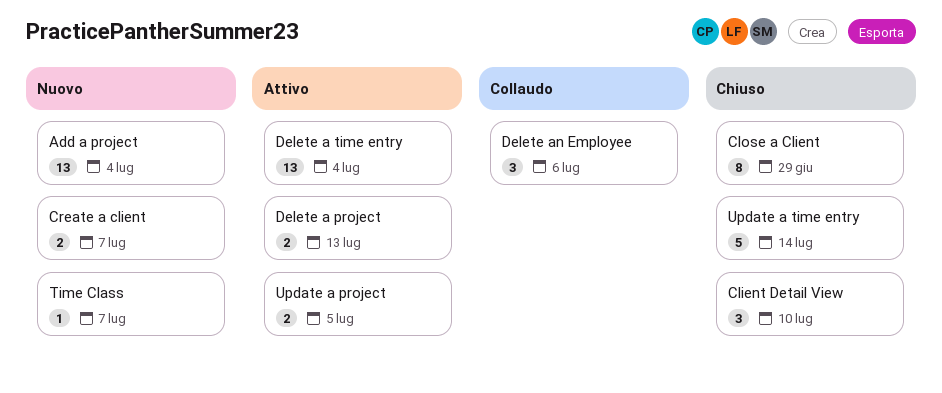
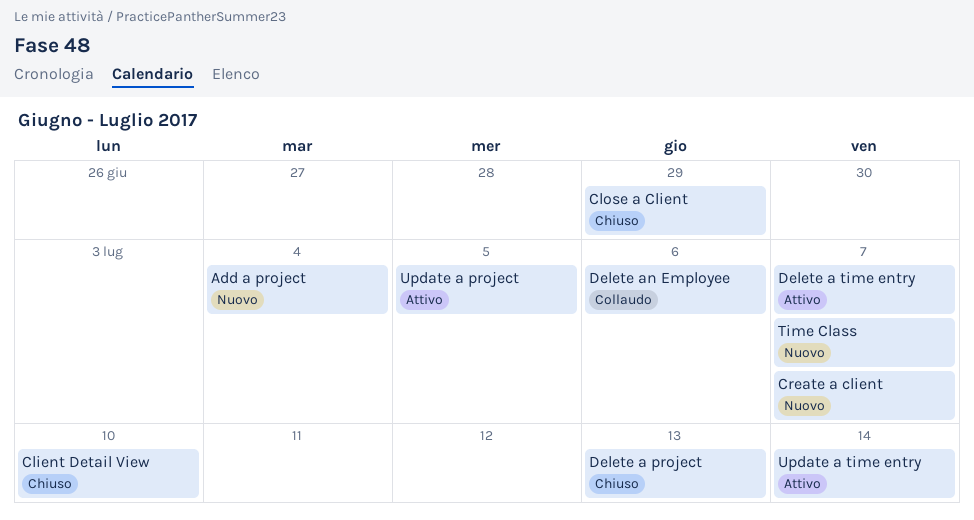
Delete a project, status: Attivo -> Chiuso
Delete a time entry, due: Jul 4 -> Jul 7
Update a time entry, status: Chiuso -> Attivo

